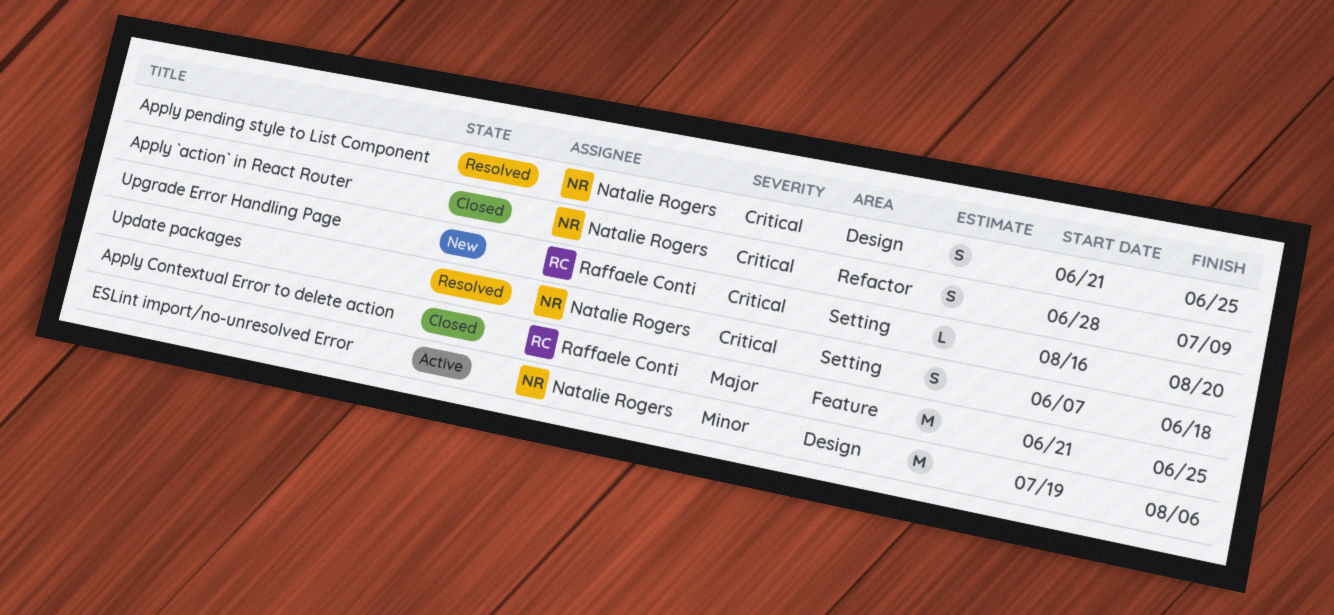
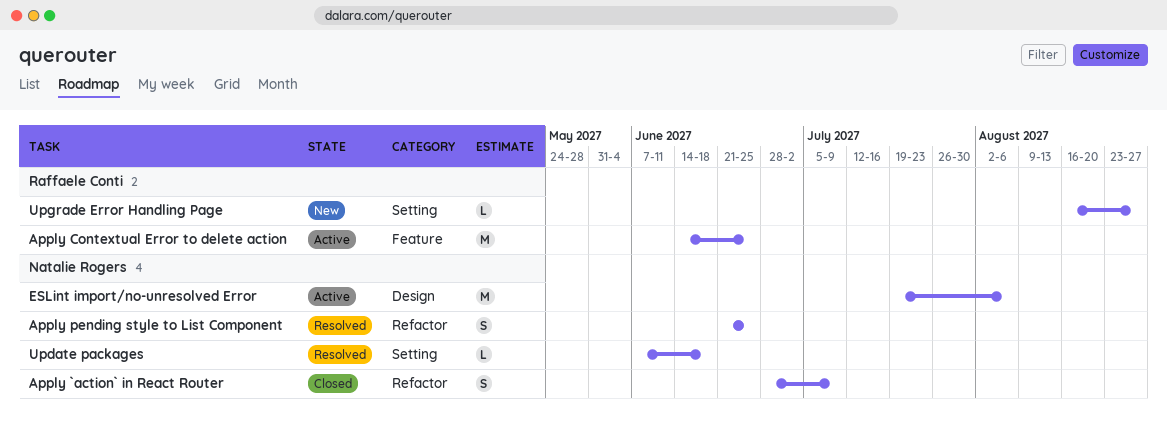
Apply Contextual Error to delete action, status: Closed -> Active
Apply Contextual Error to delete action, start: Jun 21 -> Jun 14
Apply pending style to List Component, label: Design -> Refactor
Update packages, estimate: S -> L
Upgrade Error Handling Page, due: Aug 20 -> Aug 27

